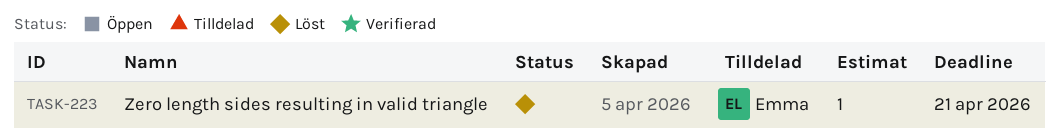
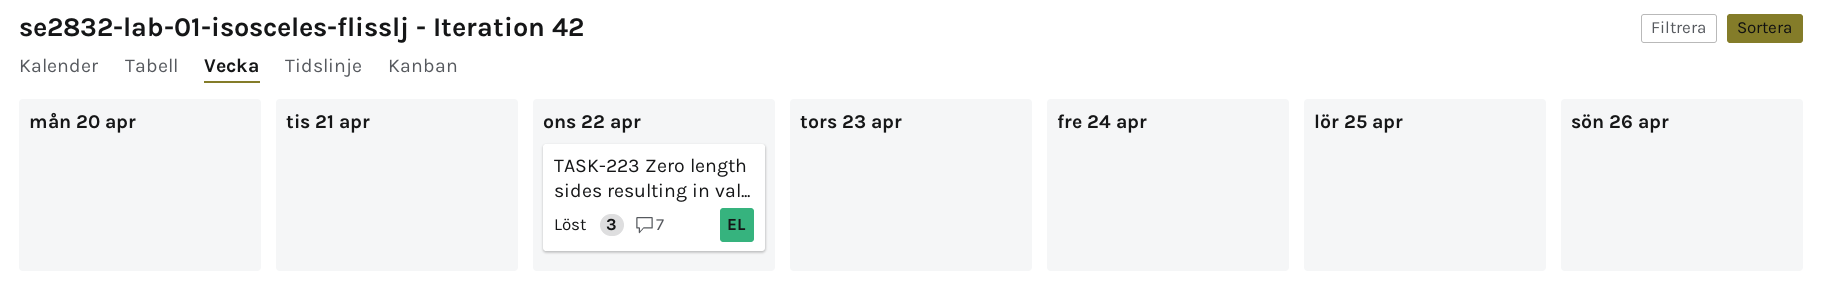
TASK-223, estimate: 1 -> 3
TASK-223, due: Apr 21 -> Apr 22

